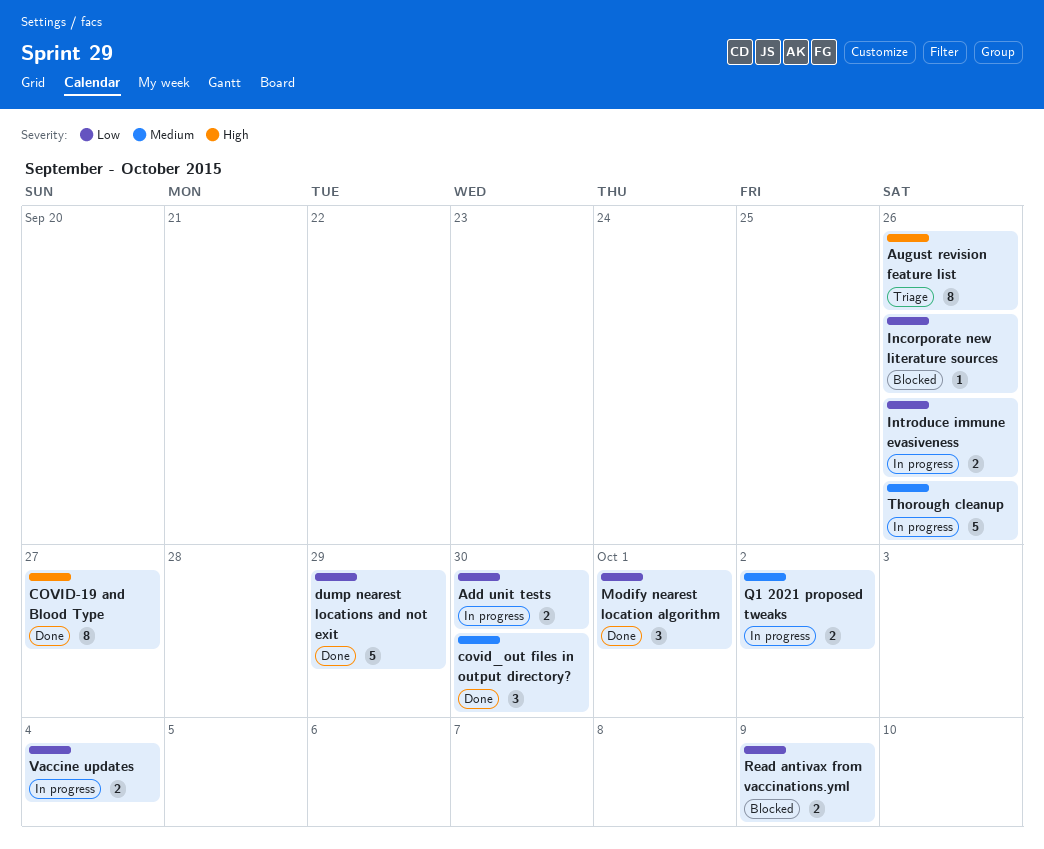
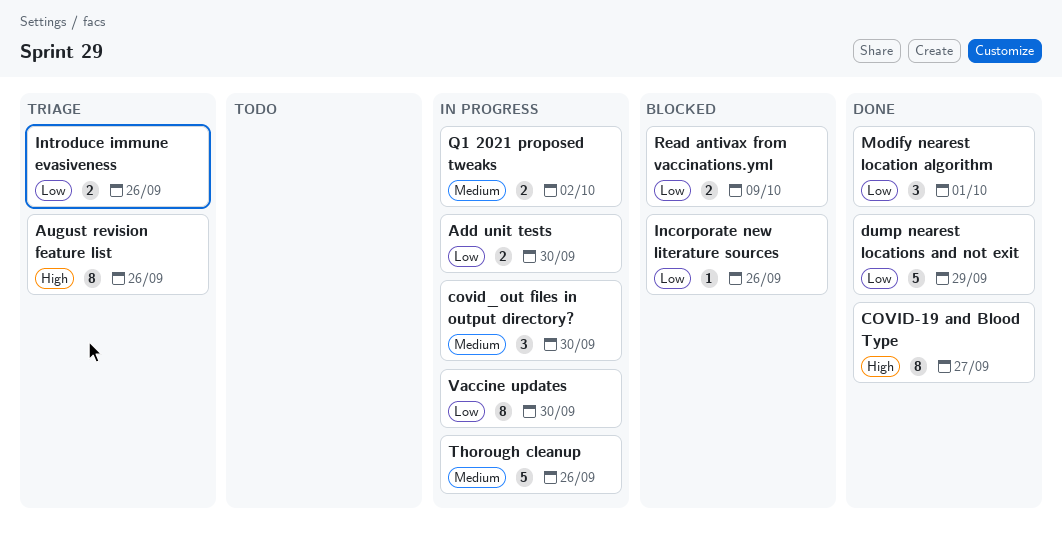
covid_out files in output directory?, status: Done -> In progress
Introduce immune evasiveness, status: In progress -> Triage
Vaccine updates, estimate: 2 -> 8
Vaccine updates, due: Oct 4 -> Sep 30

